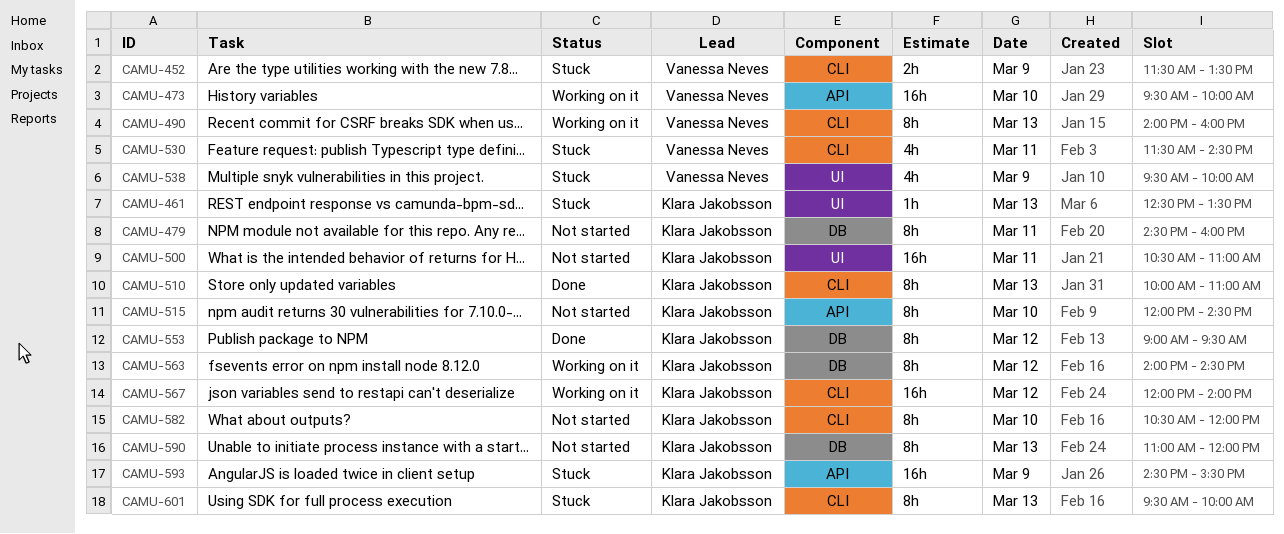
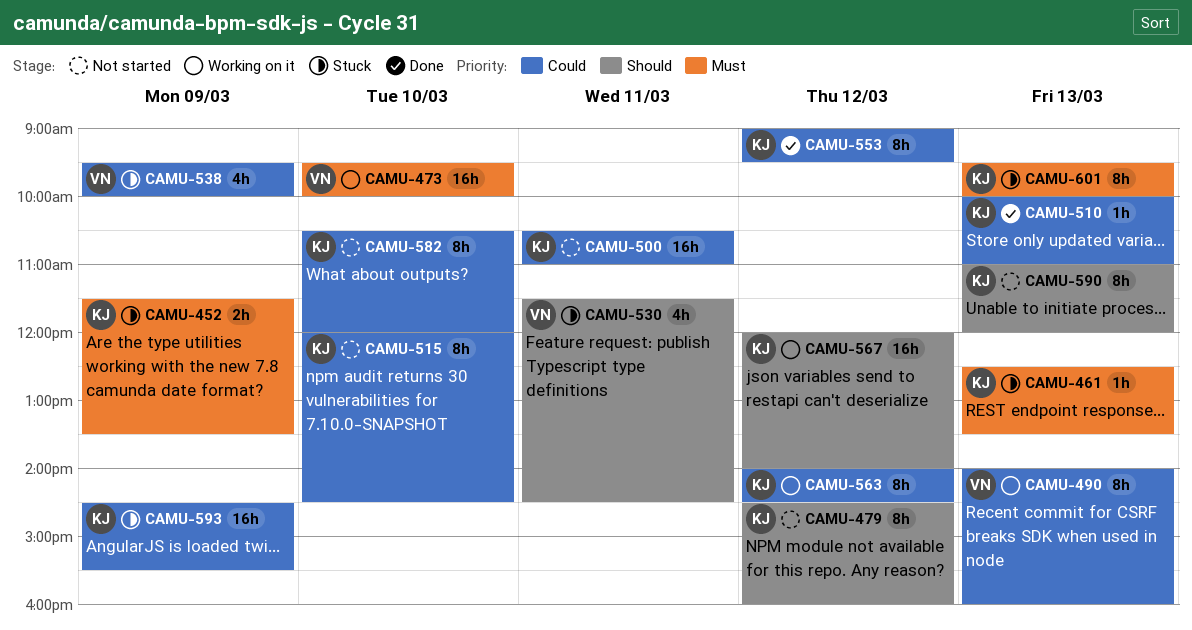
CAMU-452, owner: Vanessa Neves -> Klara Jakobsson
CAMU-479, day: Mar 11 -> Mar 12
CAMU-510, estimate: 8h -> 1h

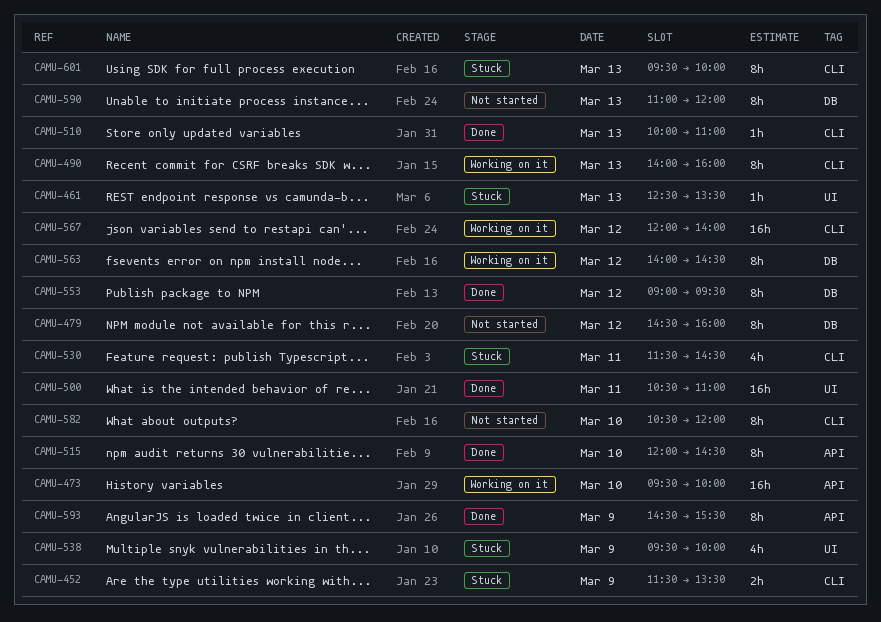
CAMU-500, status: Not started -> Done
CAMU-515, status: Not started -> Done
CAMU-593, status: Stuck -> Done
CAMU-593, estimate: 16h -> 8h

